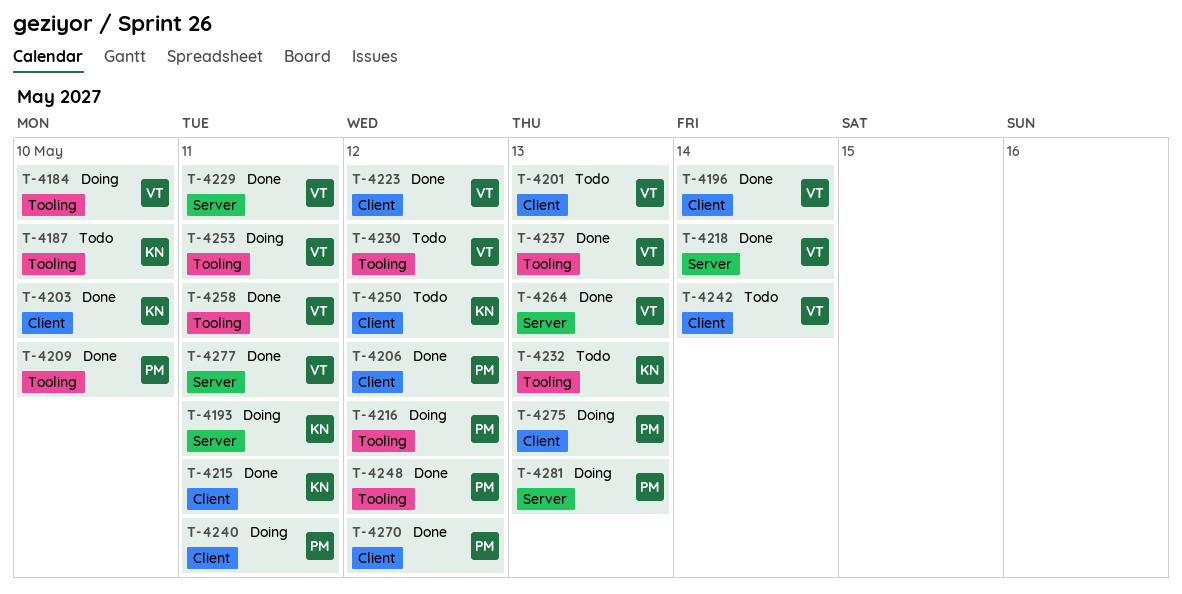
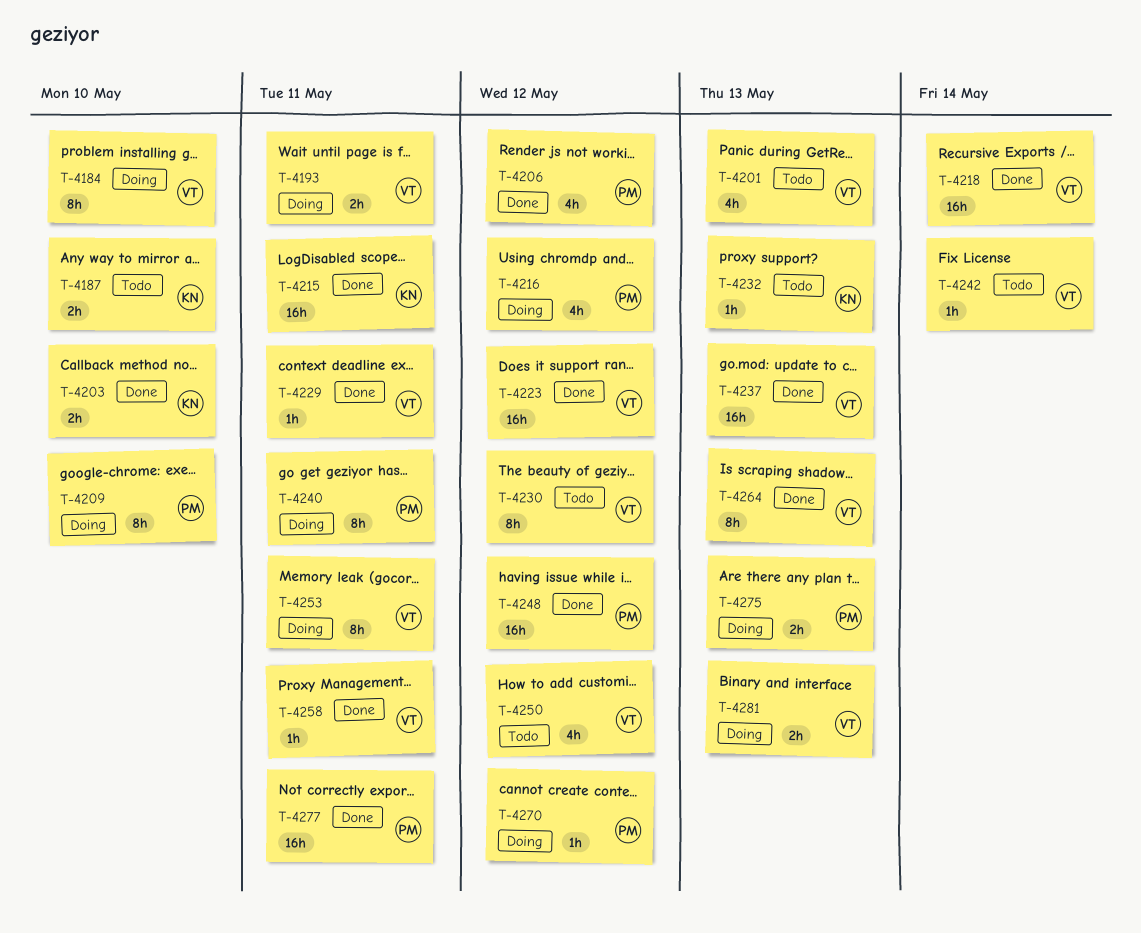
T-4193, owner: KN -> VT
T-4196: present -> none
T-4209, status: Done -> Doing
T-4250, owner: KN -> VT
T-4270, status: Done -> Doing
T-4277, owner: VT -> PM
T-4281, owner: PM -> VT

